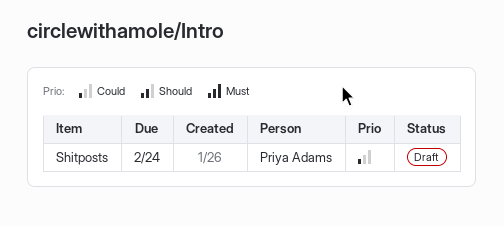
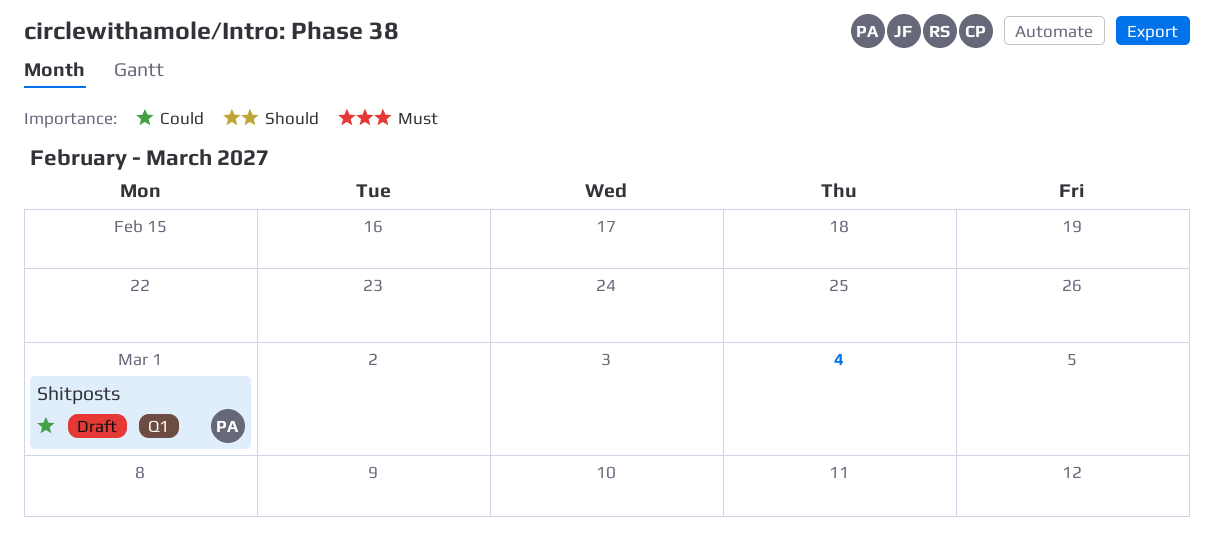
Shitposts, due: Feb 24 -> Mar 1

